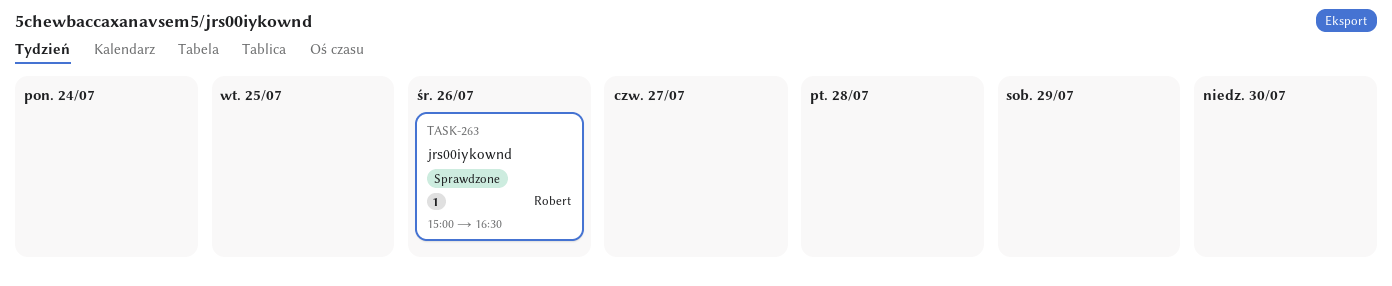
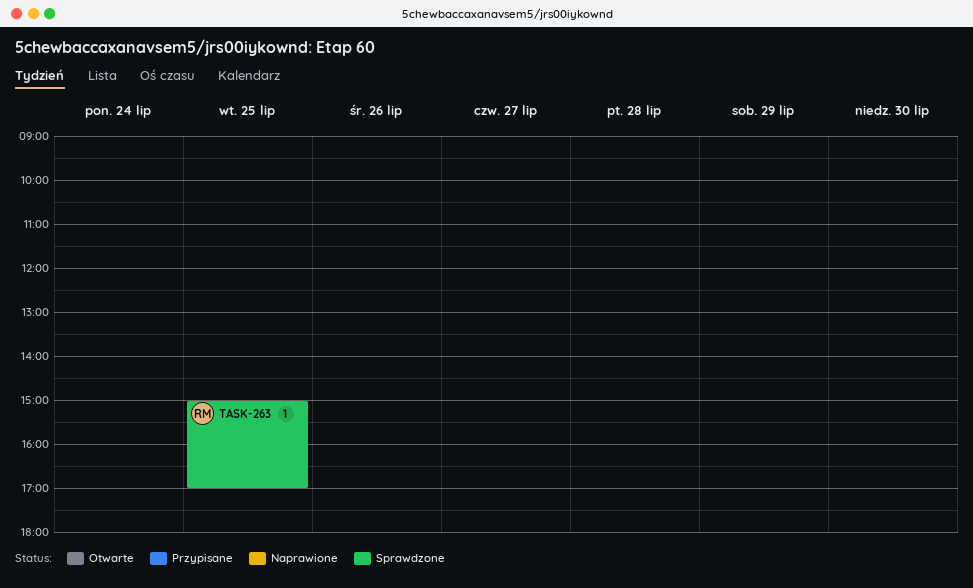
TASK-263, day: Jul 26 -> Jul 25
TASK-263, ends: 16:30 -> 17:00

